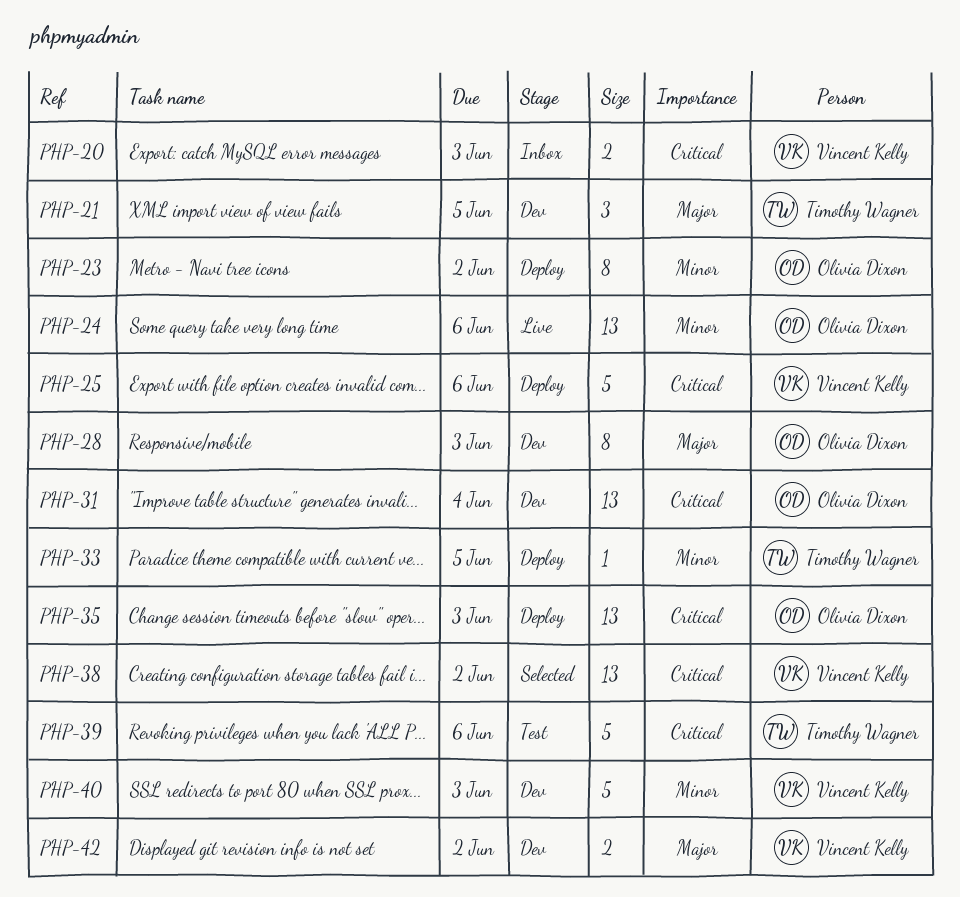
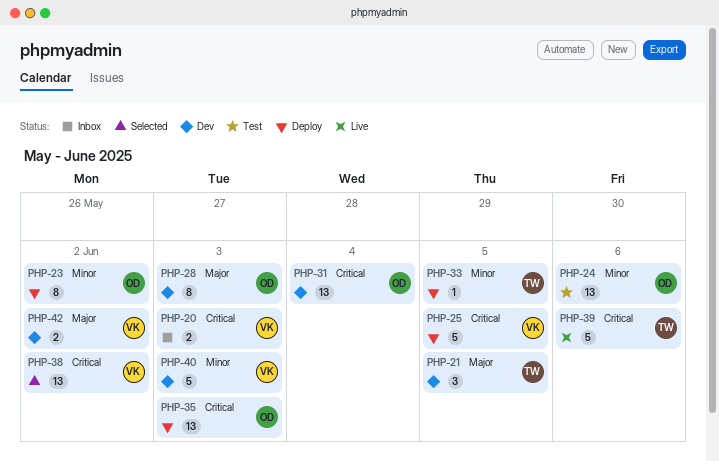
PHP-24, status: Live -> Test
PHP-25, due: Jun 6 -> Jun 5
PHP-39, status: Test -> Live

